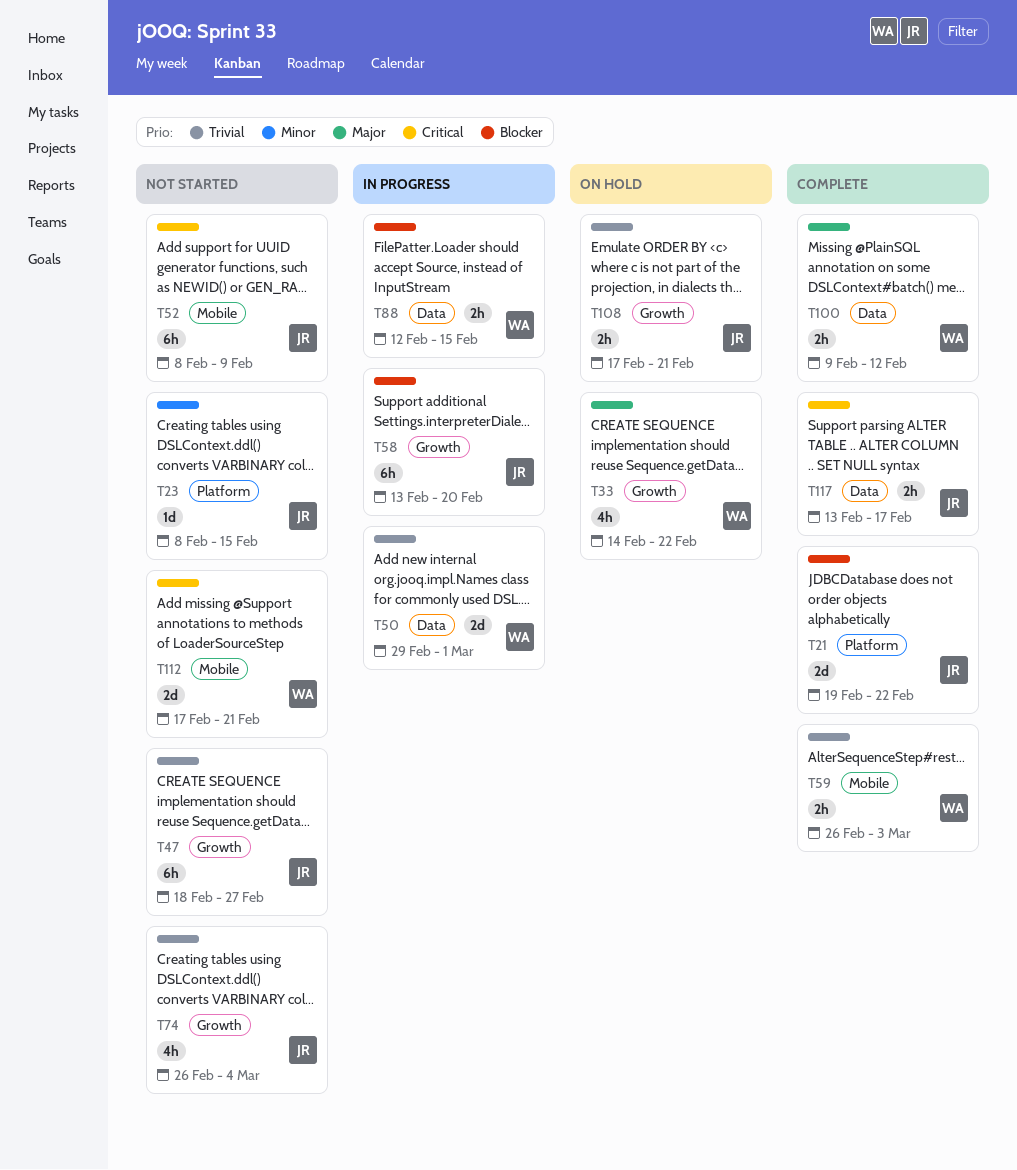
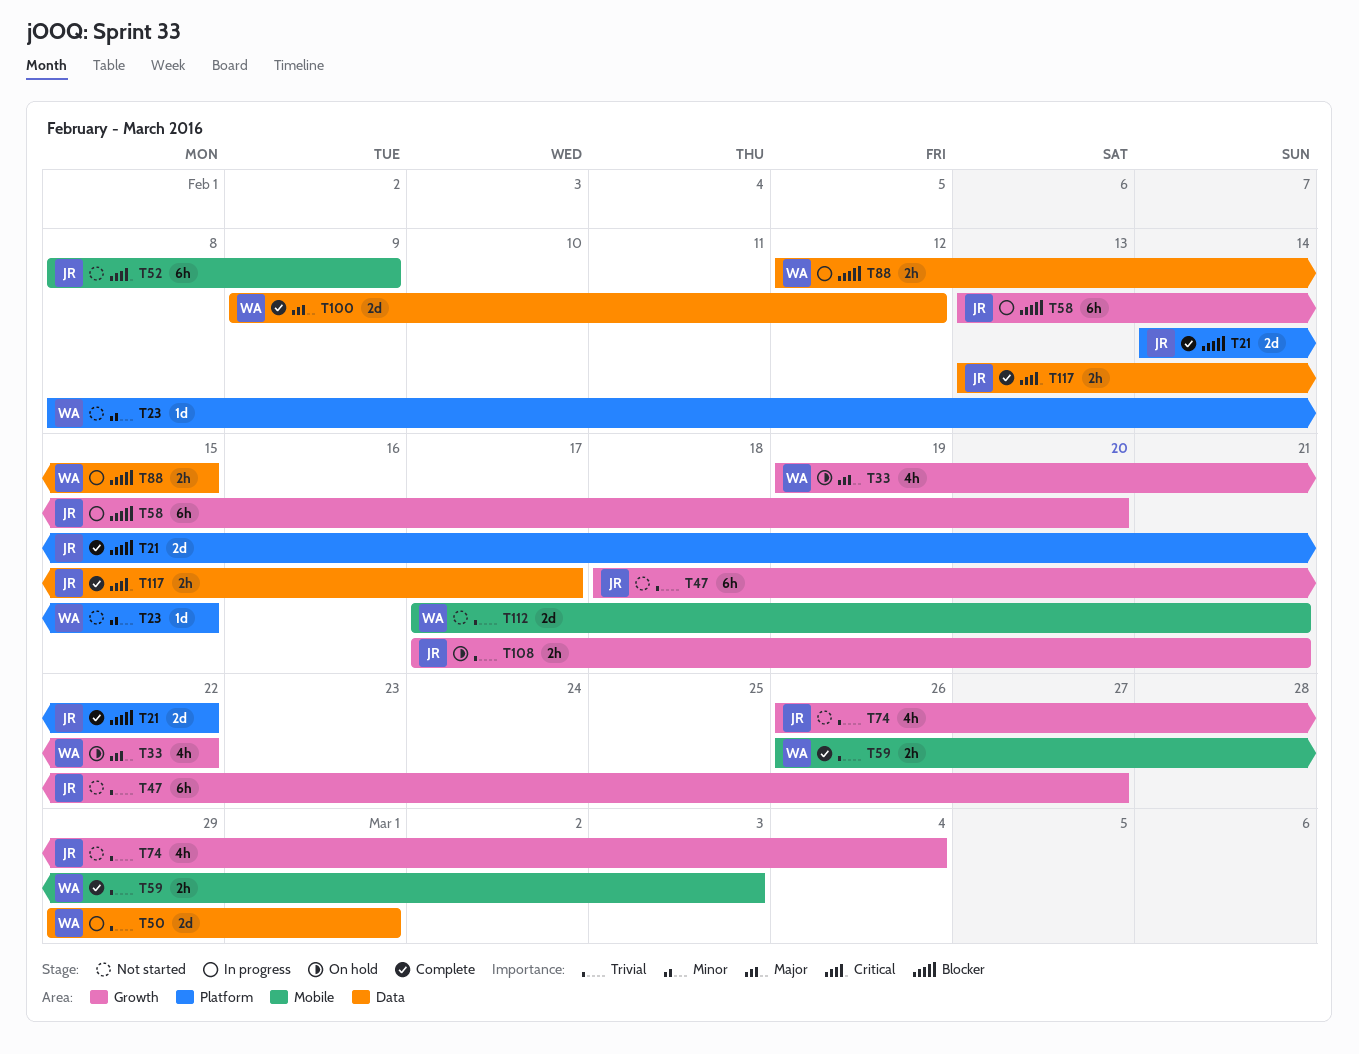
T21, start: Feb 19 -> Feb 14
T23, owner: JR -> WA
T33, start: Feb 14 -> Feb 19
T100, estimate: 2h -> 2d
T112, priority: Critical -> Trivial

